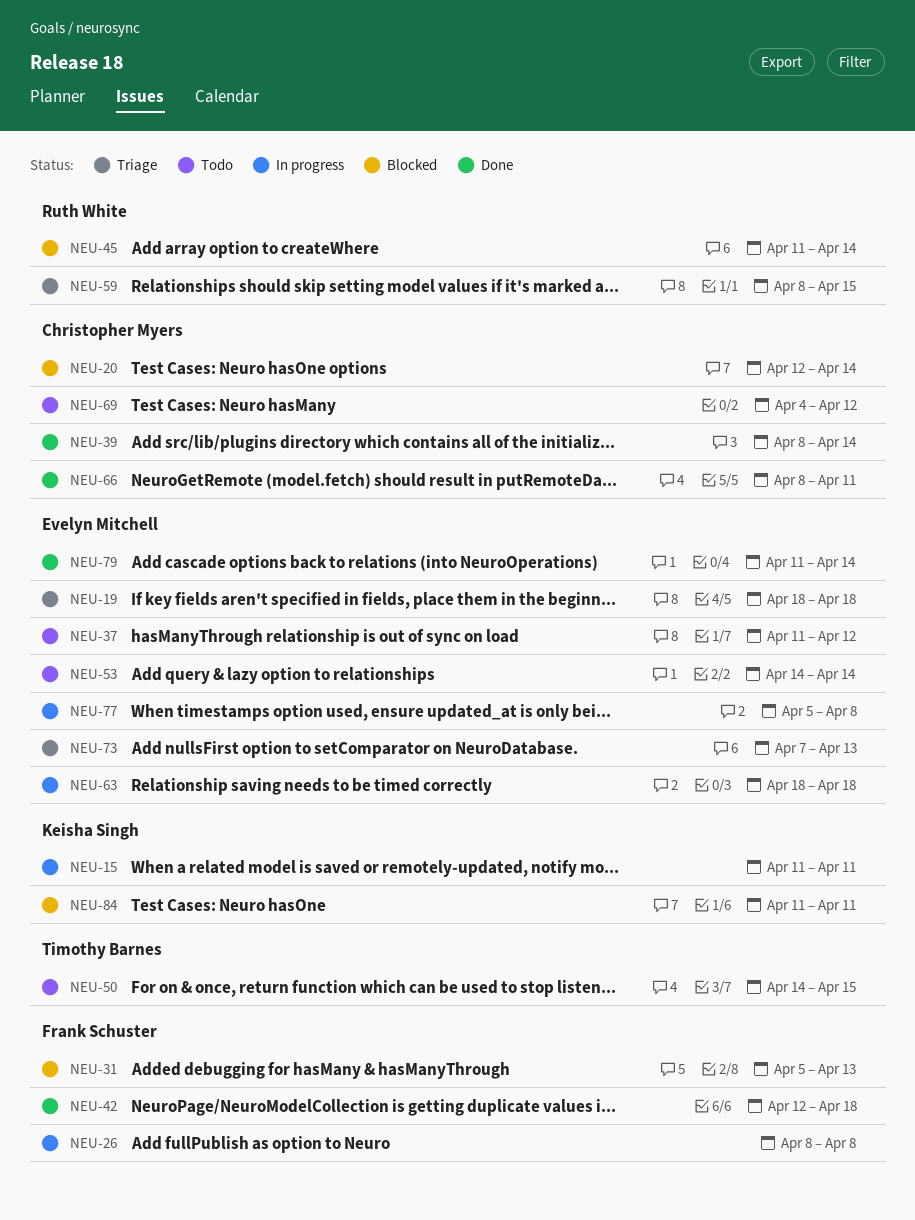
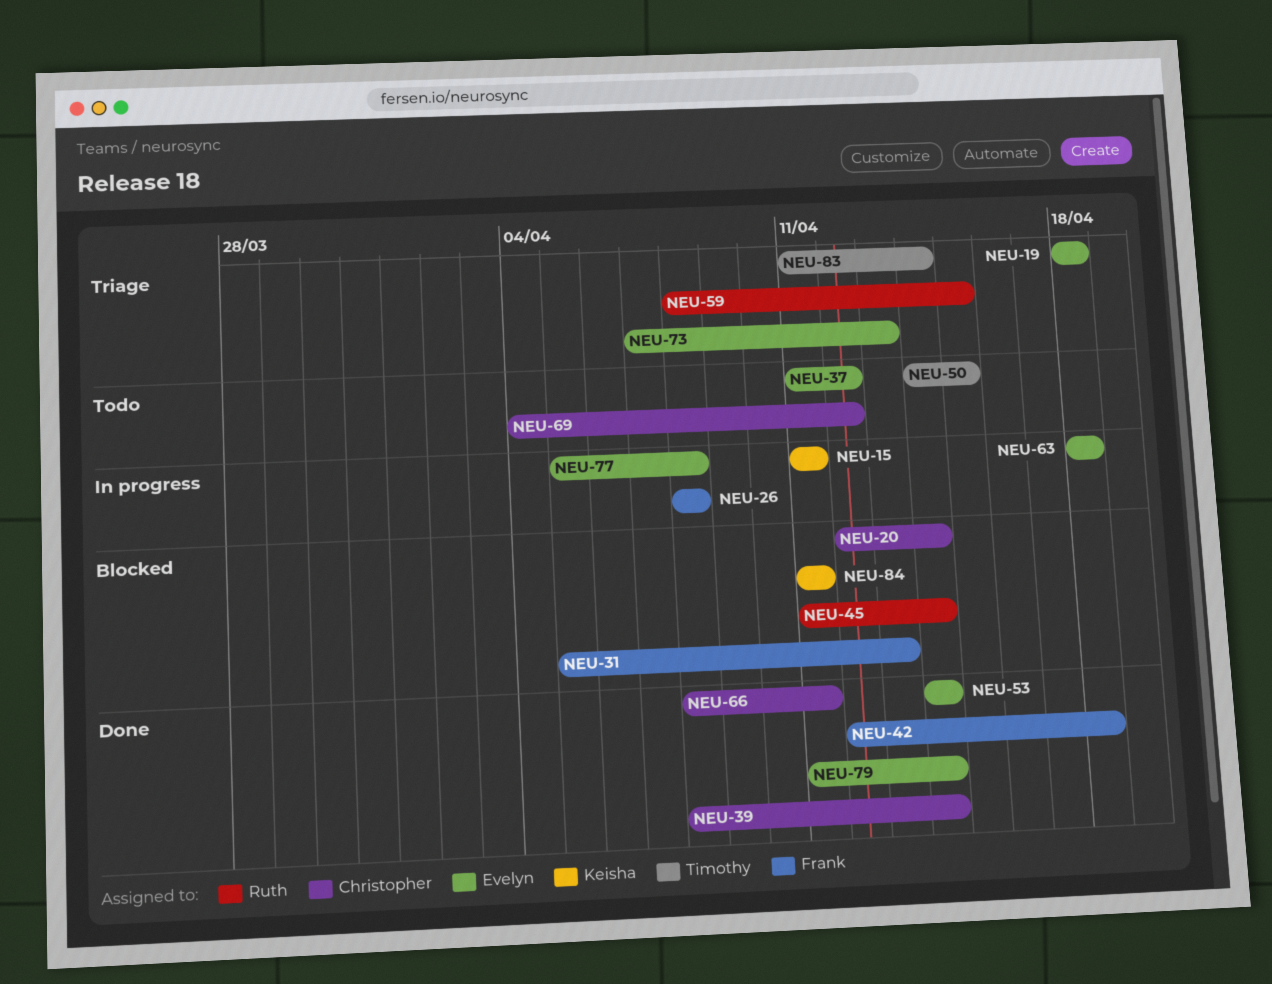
NEU-53, status: Todo -> Done
NEU-83: none -> present

